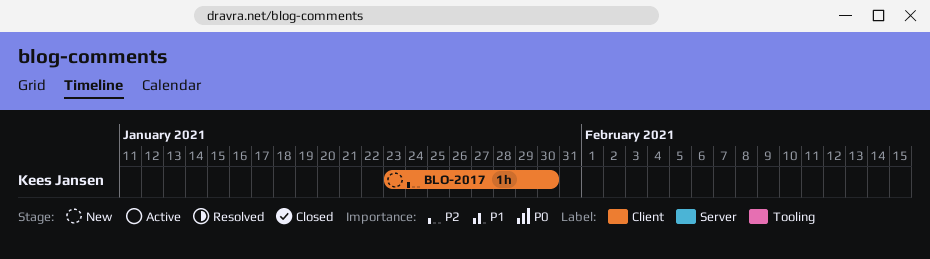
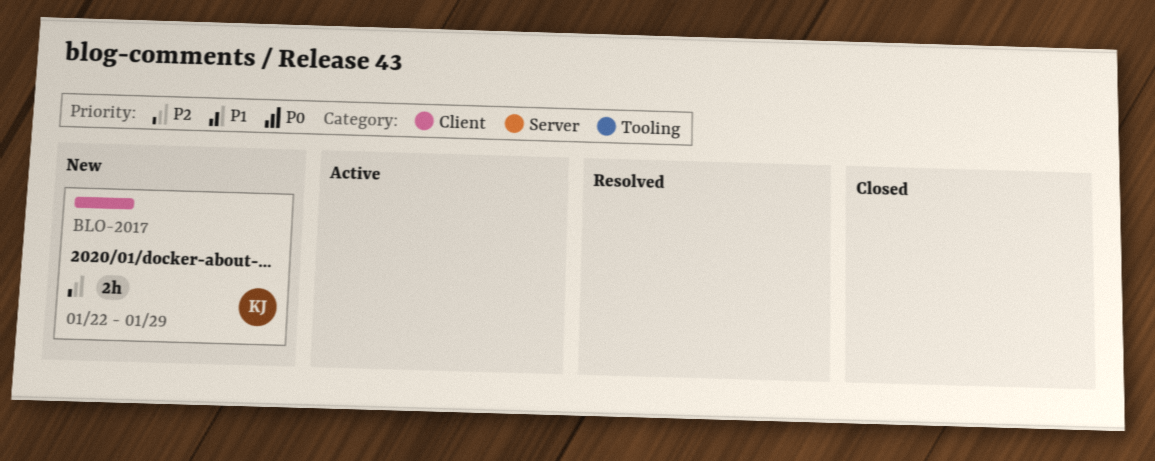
BLO-2017, estimate: 1h -> 2h
BLO-2017, start: Jan 23 -> Jan 22
BLO-2017, due: Jan 30 -> Jan 29

